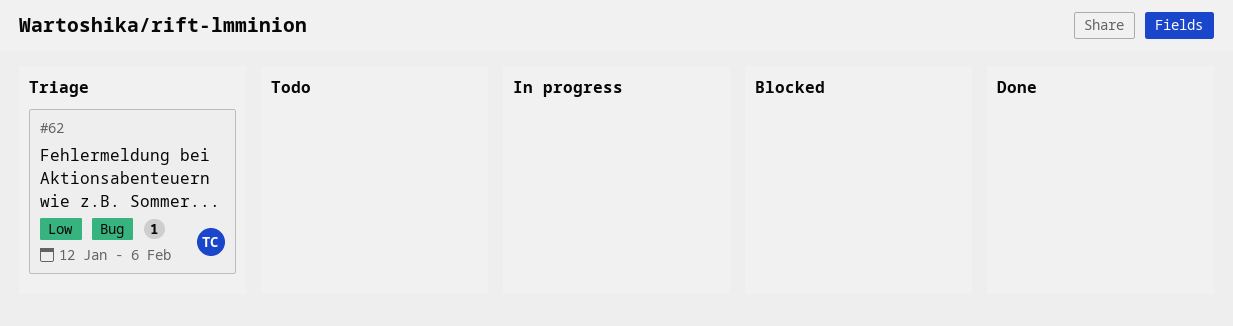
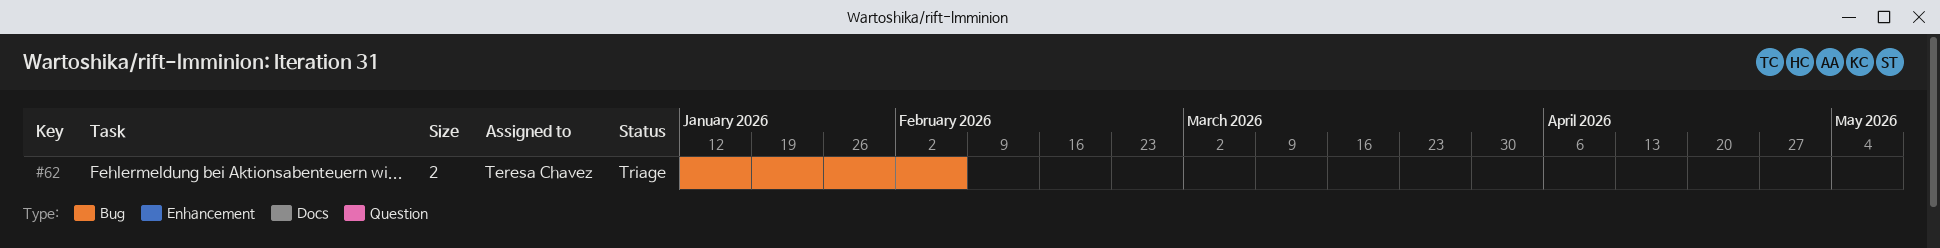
#62, estimate: 1 -> 2

